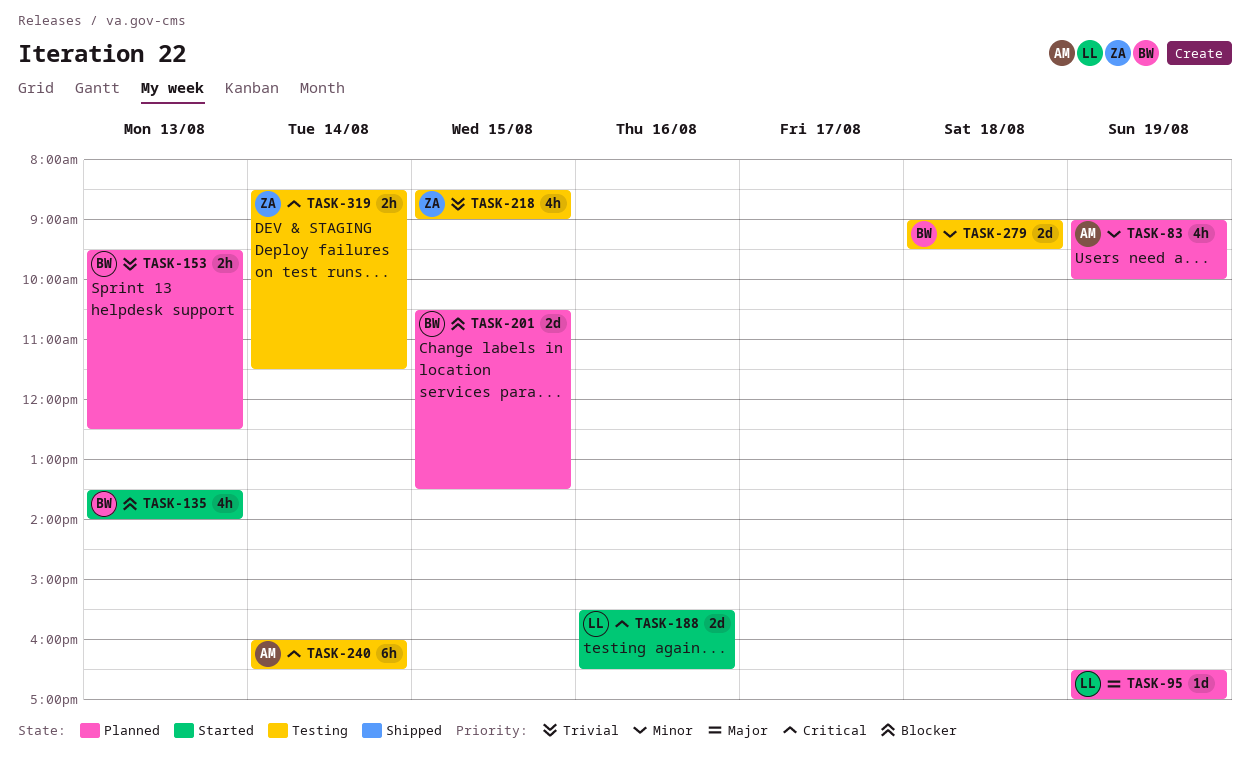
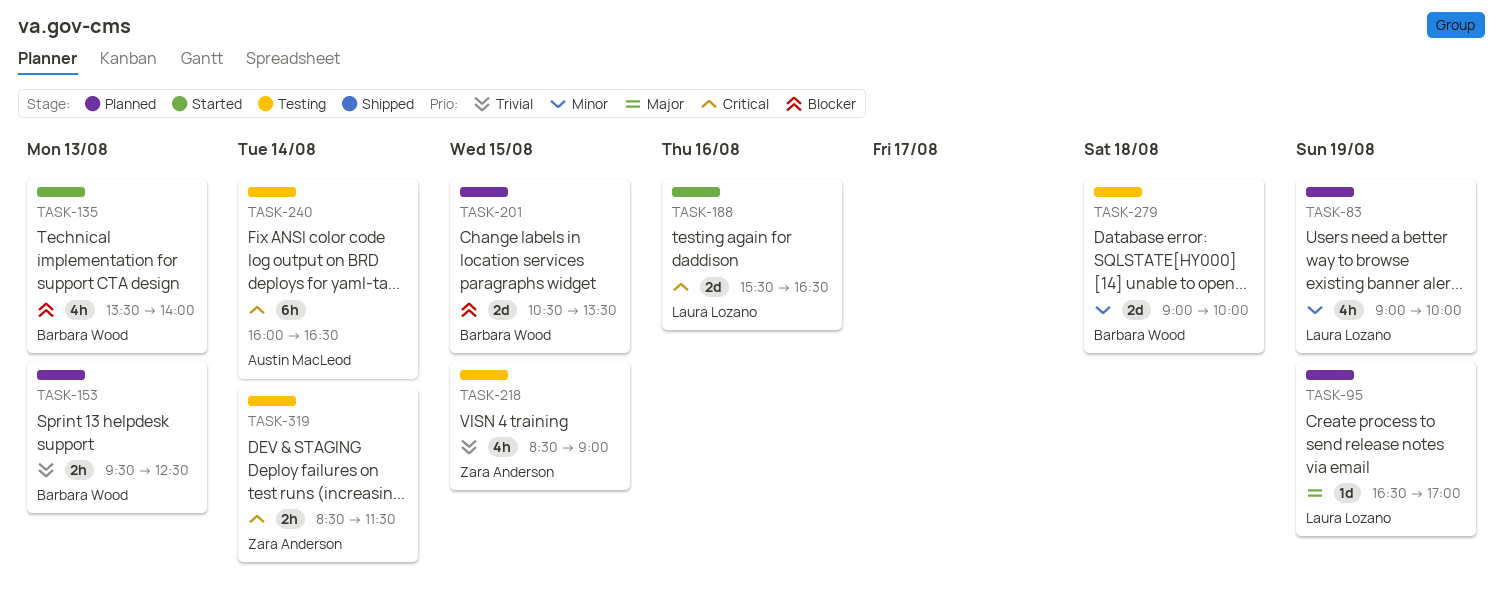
TASK-83, owner: Austin MacLeod -> Laura Lozano
TASK-279, ends: 09:30 -> 10:00

